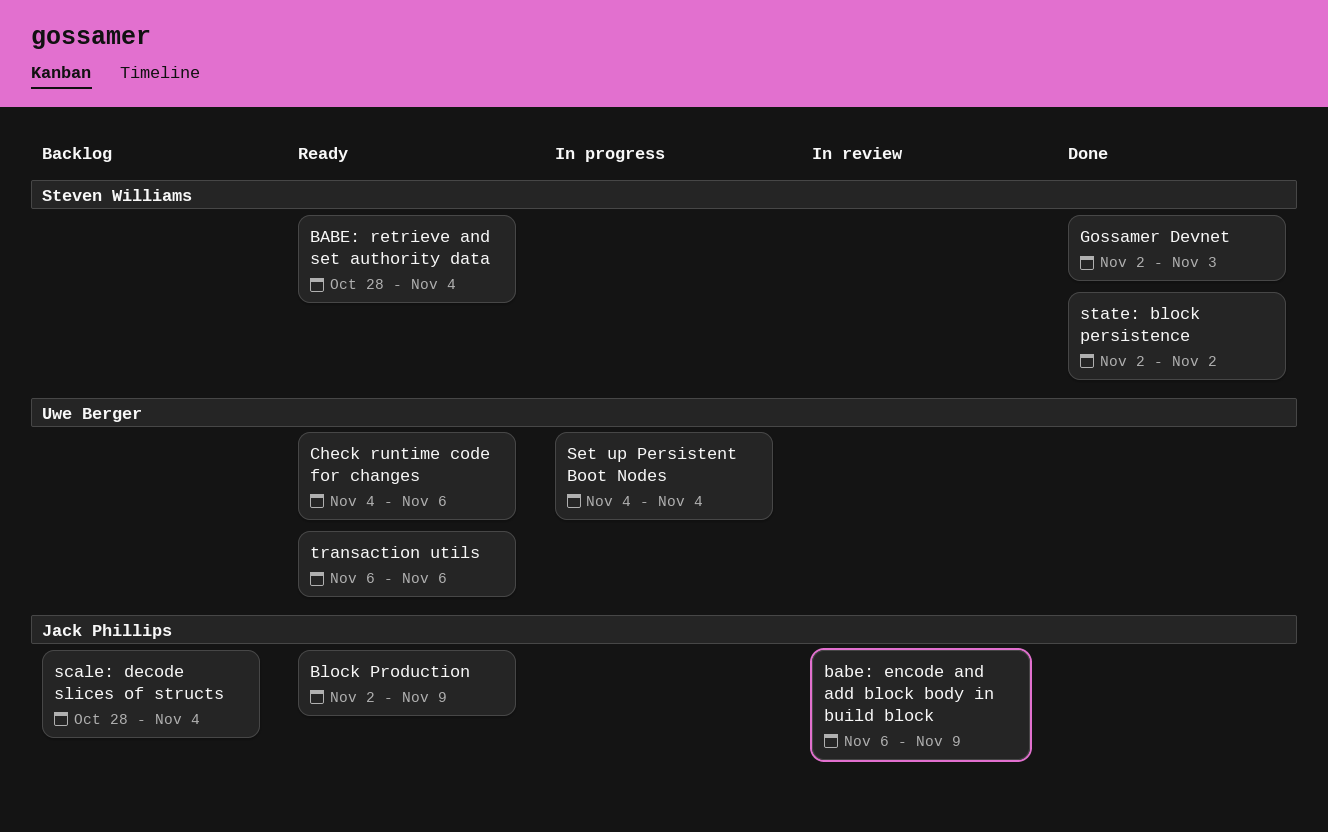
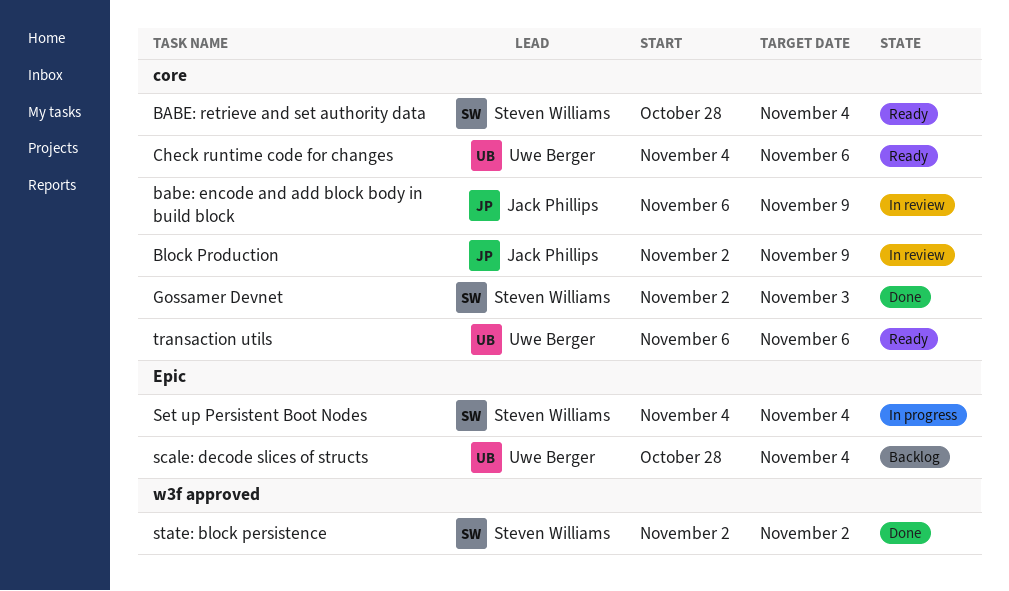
Block Production, status: Ready -> In review
scale: decode slices of structs, owner: Jack Phillips -> Uwe Berger
Set up Persistent Boot Nodes, owner: Uwe Berger -> Steven Williams

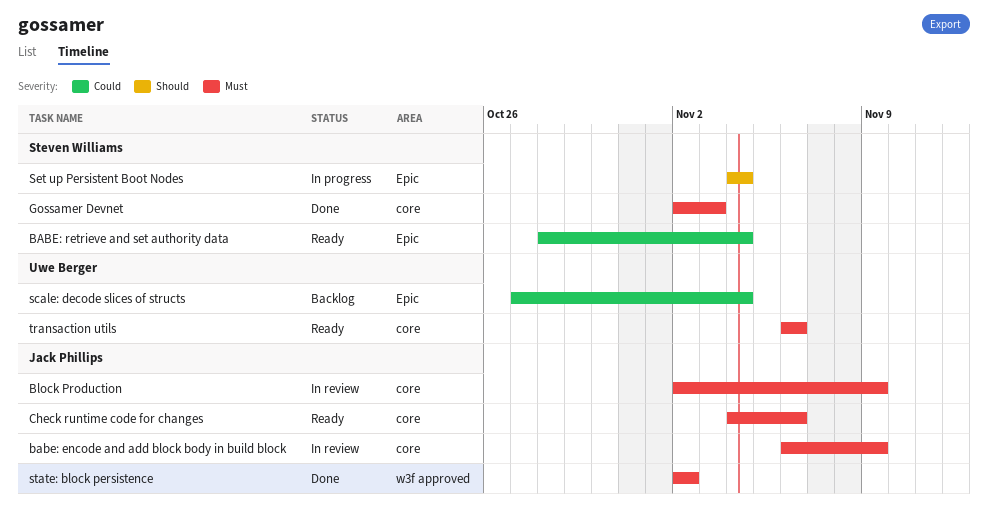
BABE: retrieve and set authority data, label: core -> Epic
Check runtime code for changes, owner: Uwe Berger -> Jack Phillips
scale: decode slices of structs, start: Oct 28 -> Oct 27
state: block persistence, owner: Steven Williams -> Jack Phillips

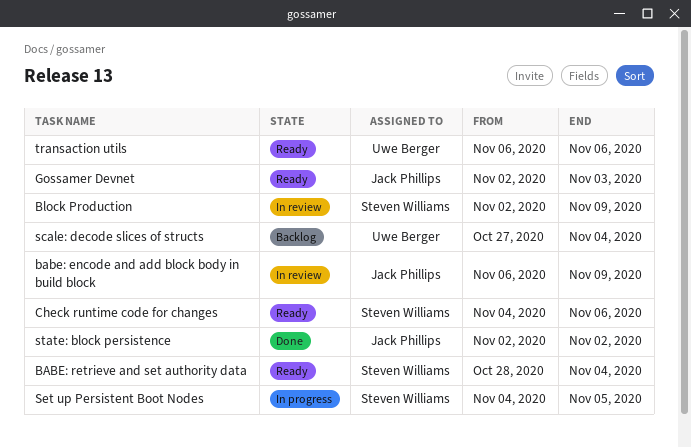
Block Production, owner: Jack Phillips -> Steven Williams
Check runtime code for changes, owner: Jack Phillips -> Steven Williams
Gossamer Devnet, status: Done -> Ready
Gossamer Devnet, owner: Steven Williams -> Jack Phillips
Set up Persistent Boot Nodes, due: Nov 4 -> Nov 5

